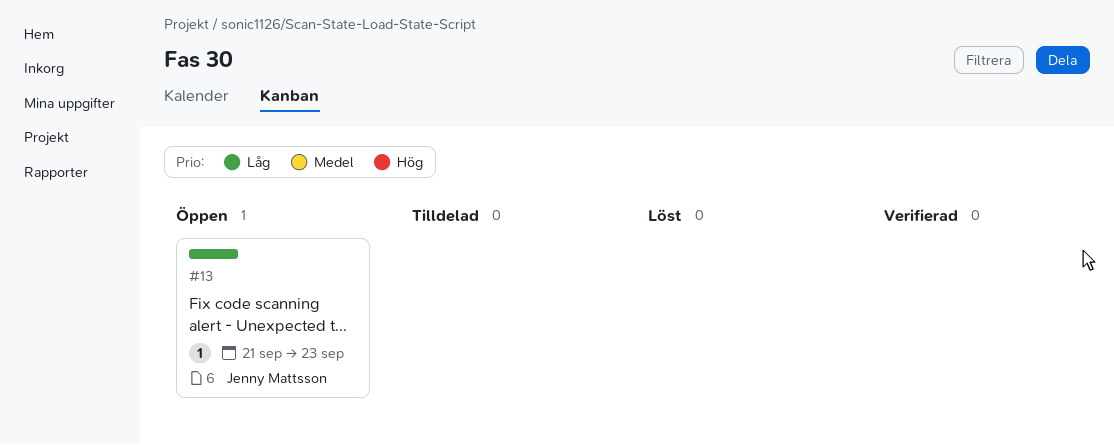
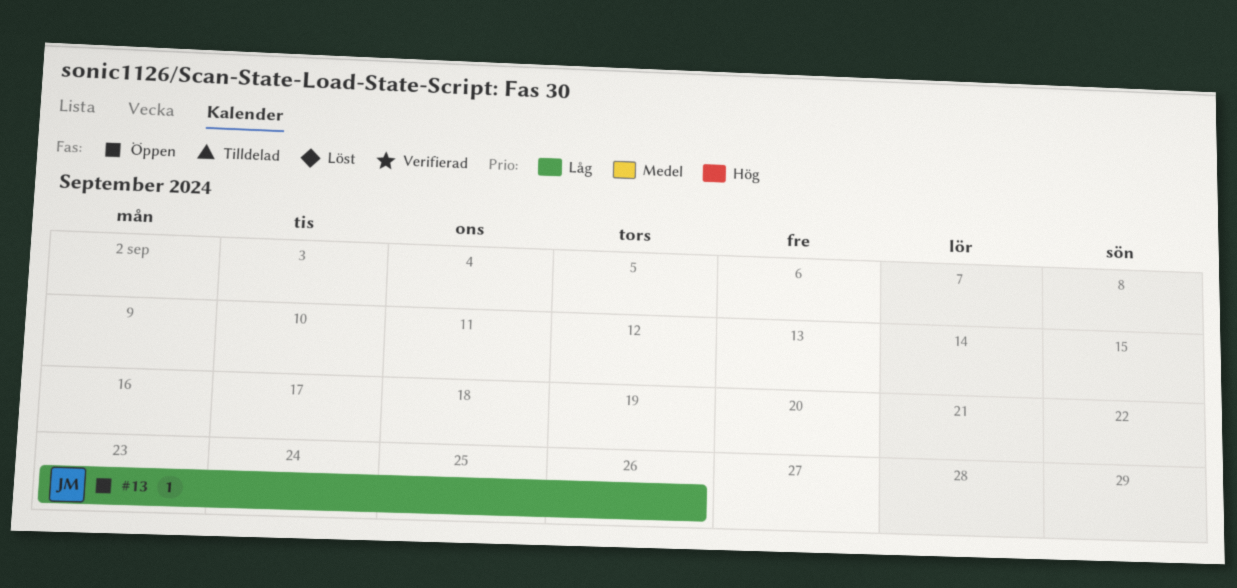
#13, start: Sep 21 -> Sep 23
#13, due: Sep 23 -> Sep 26

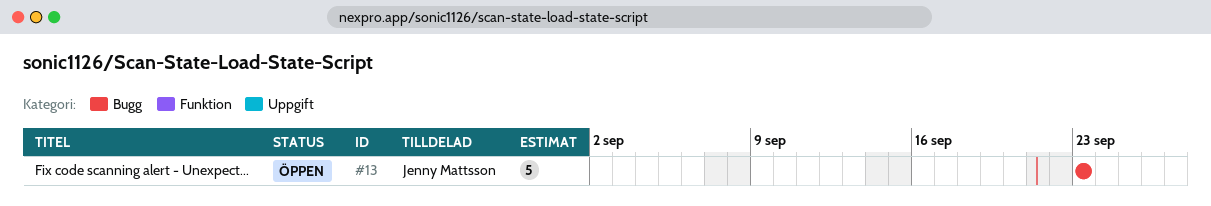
#13, estimate: 1 -> 5
#13, due: Sep 26 -> Sep 23

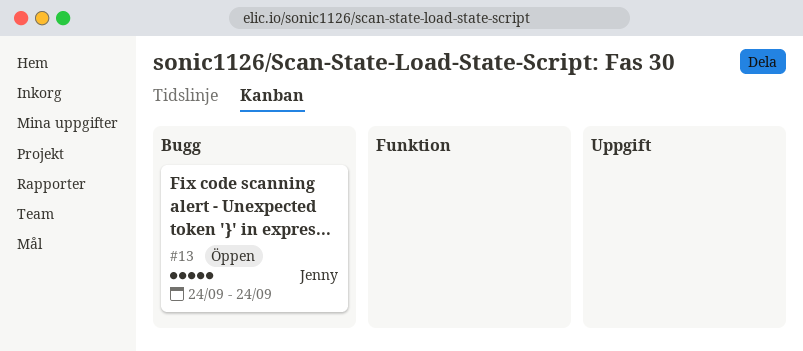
#13, start: Sep 23 -> Sep 24
#13, due: Sep 23 -> Sep 24

